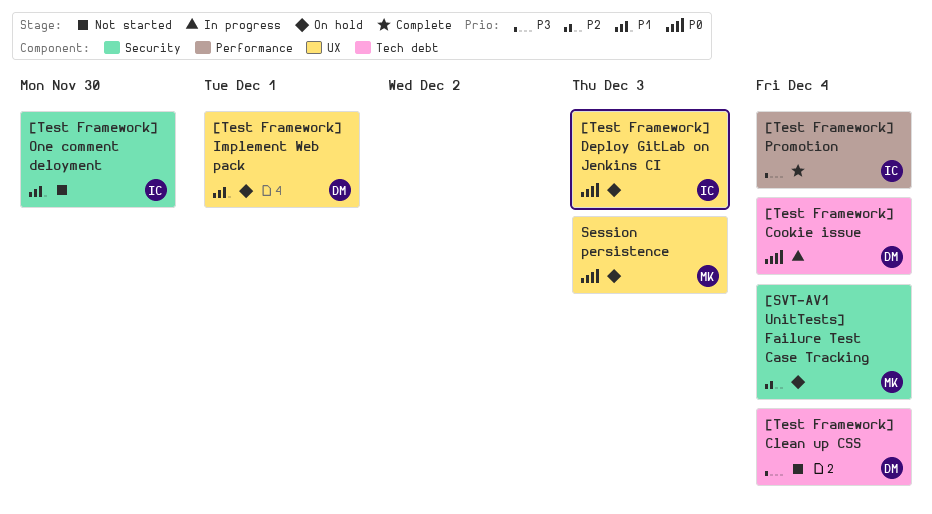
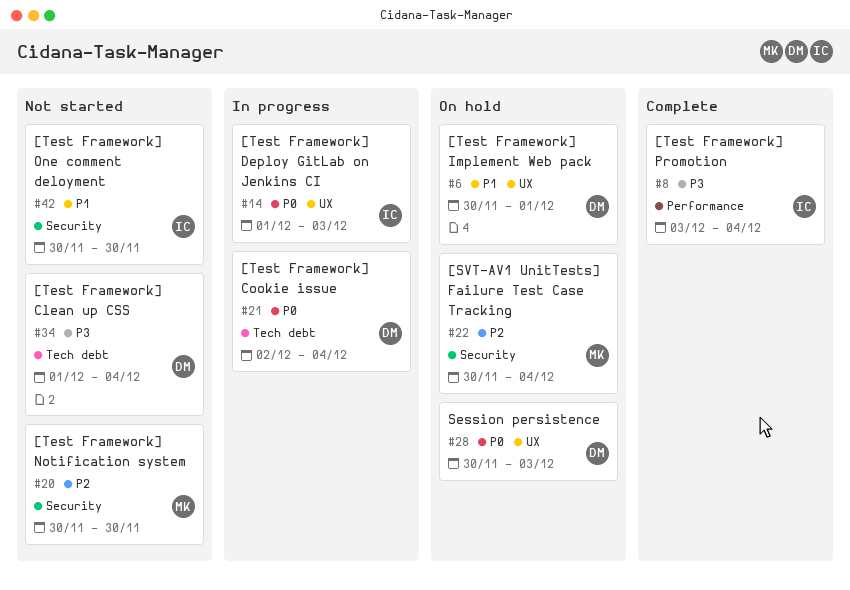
[Test Framework] Deploy GitLab on Jenkins CI, status: On hold -> In progress
[Test Framework] Notification system: none -> present
Session persistence, owner: MK -> DM

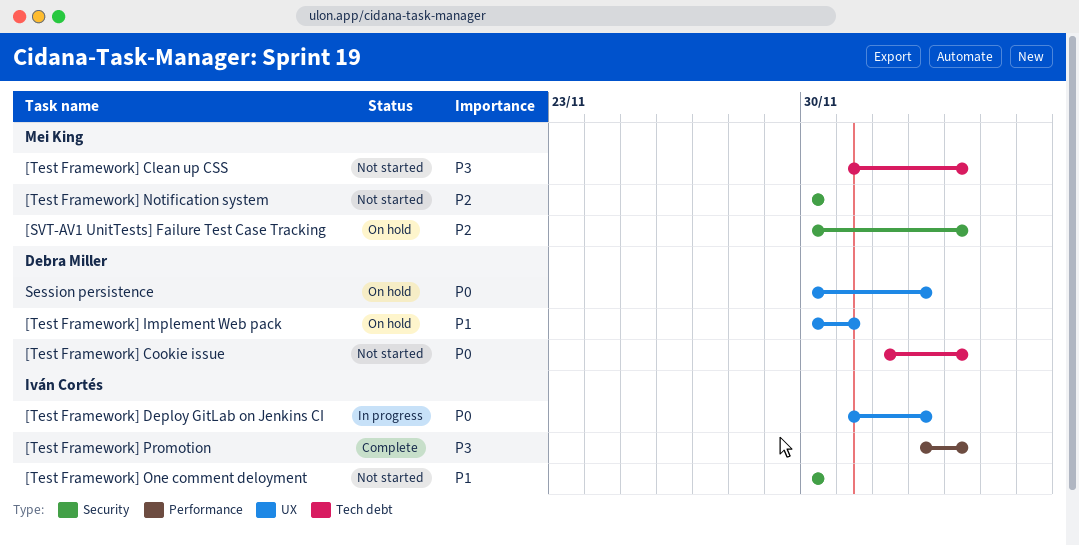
[Test Framework] Clean up CSS, owner: Debra Miller -> Mei King
[Test Framework] Cookie issue, status: In progress -> Not started

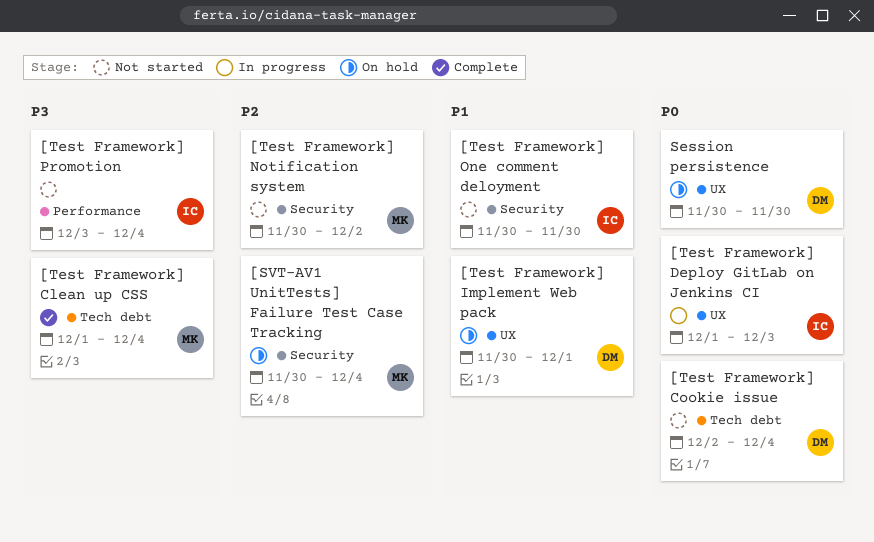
[Test Framework] Clean up CSS, status: Not started -> Complete
[Test Framework] Notification system, due: Nov 30 -> Dec 2
[Test Framework] Promotion, status: Complete -> Not started
Session persistence, due: Dec 3 -> Nov 30

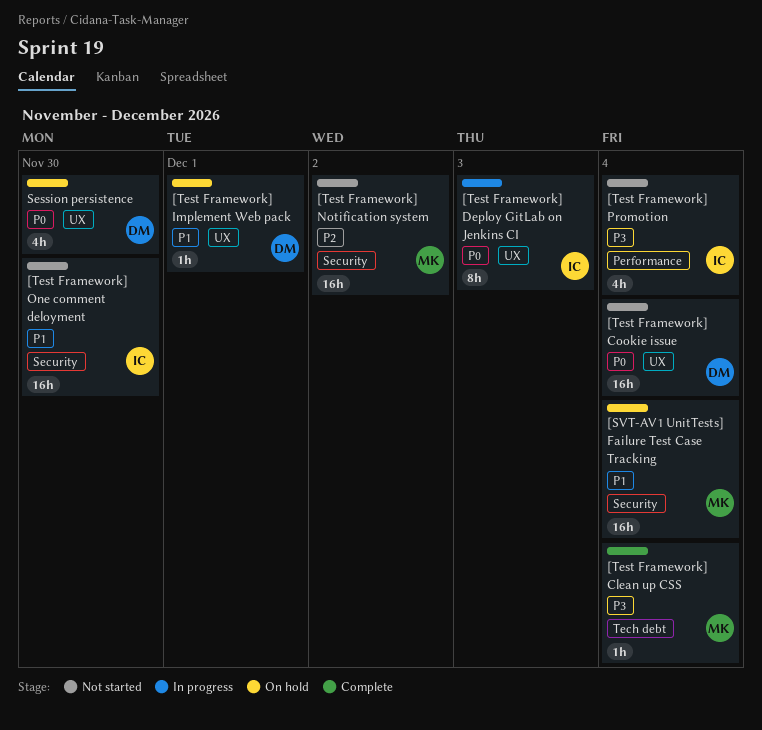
[SVT-AV1 UnitTests] Failure Test Case Tracking, priority: P2 -> P1
[Test Framework] Cookie issue, label: Tech debt -> UX

